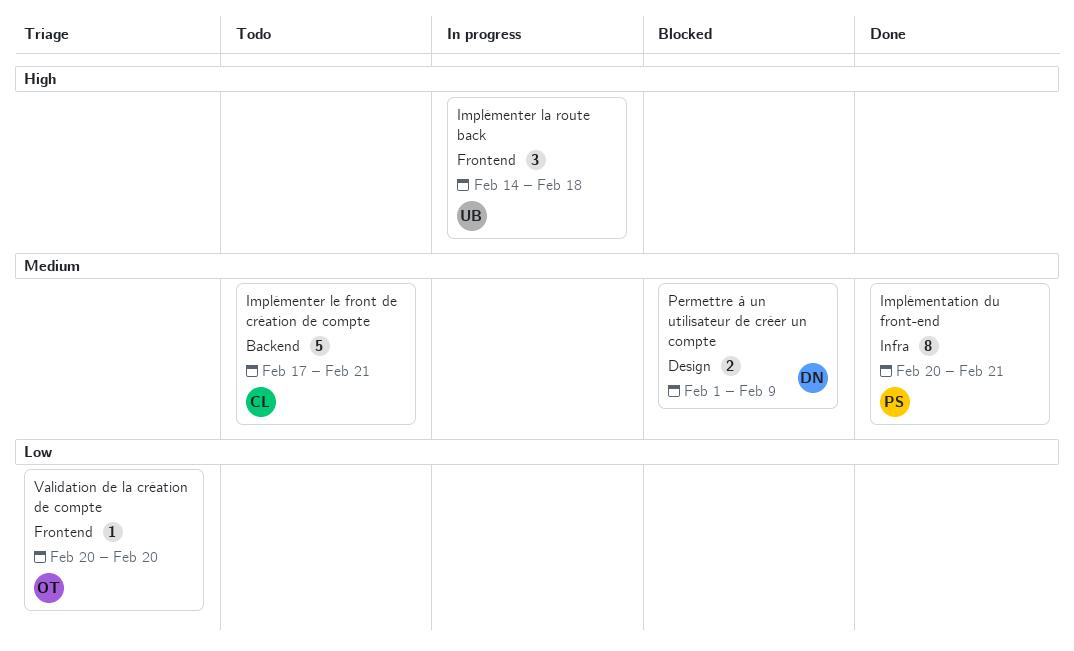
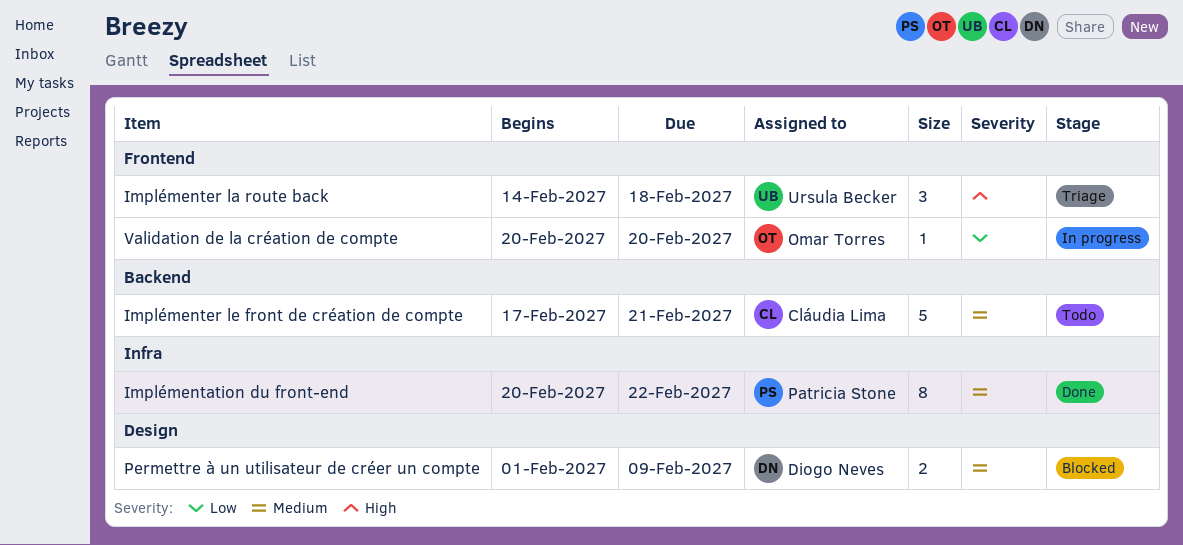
Implémentation du front-end, due: Feb 21 -> Feb 22
Implémenter la route back, status: In progress -> Triage
Validation de la création de compte, status: Triage -> In progress

